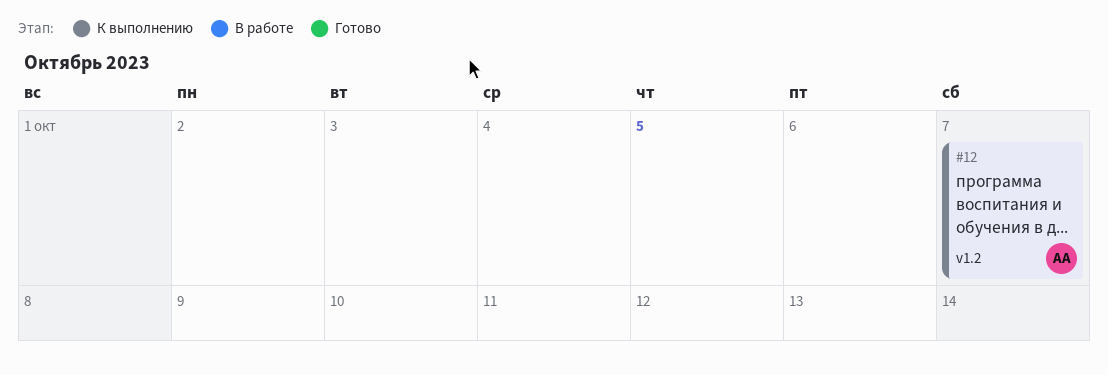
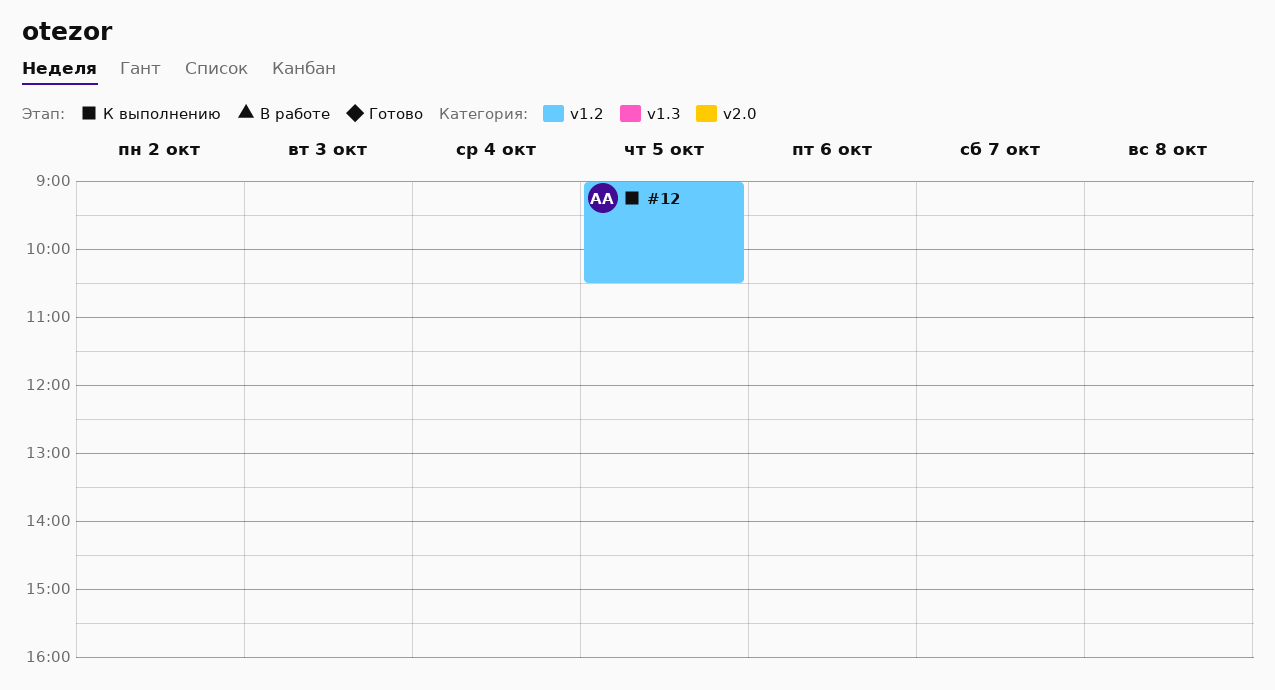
#12, day: Oct 7 -> Oct 5

